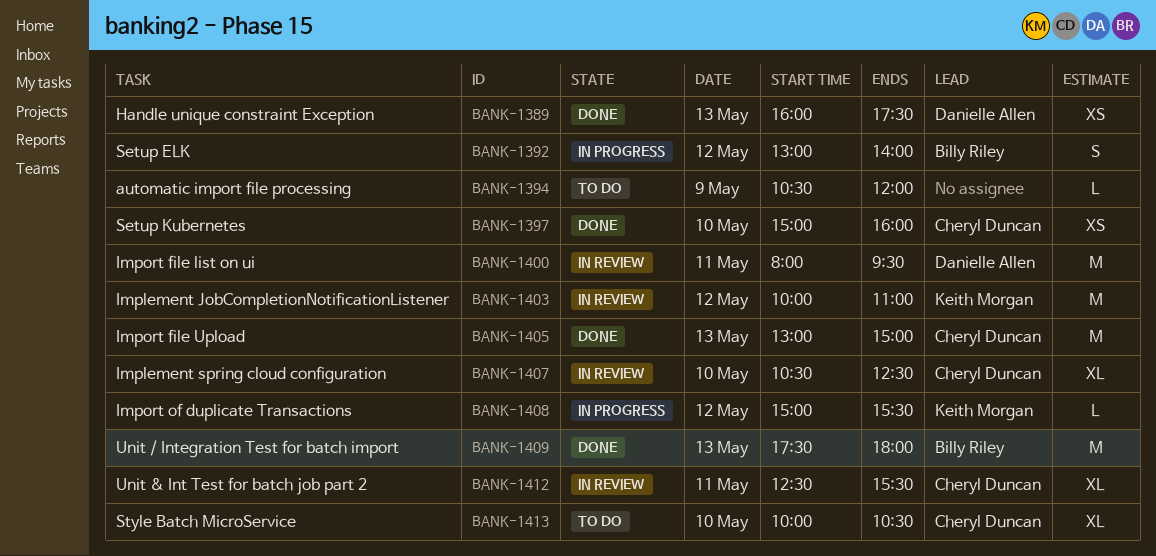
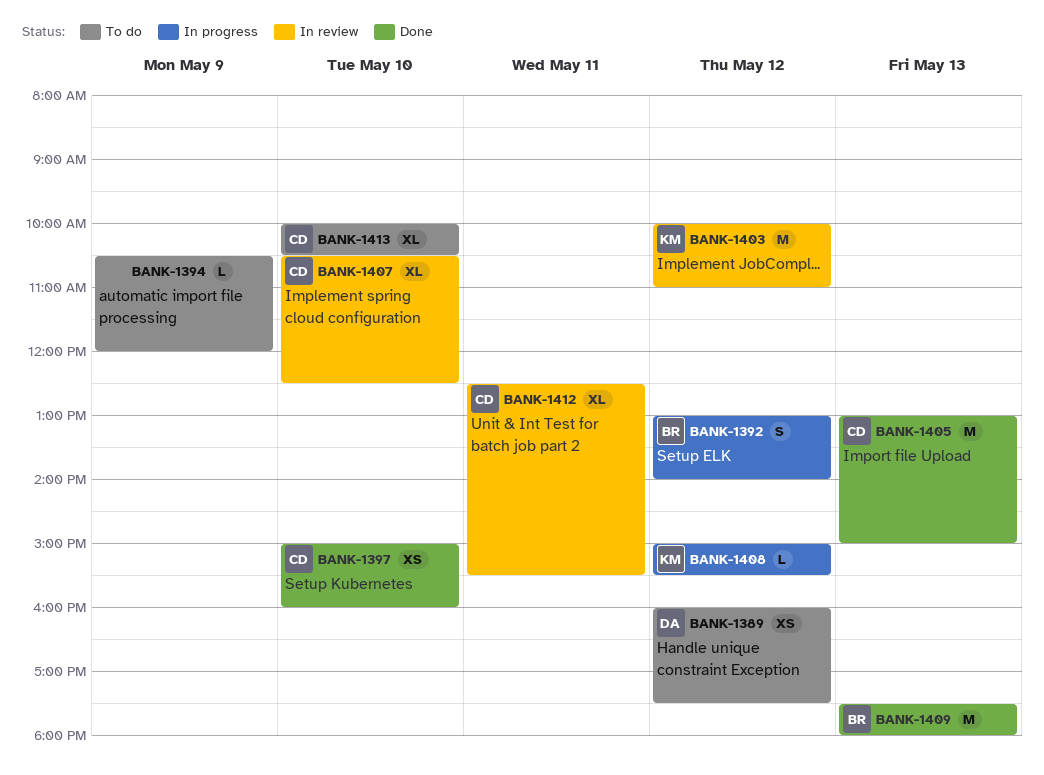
BANK-1389, status: Done -> To do
BANK-1389, day: May 13 -> May 12
BANK-1400: present -> none

